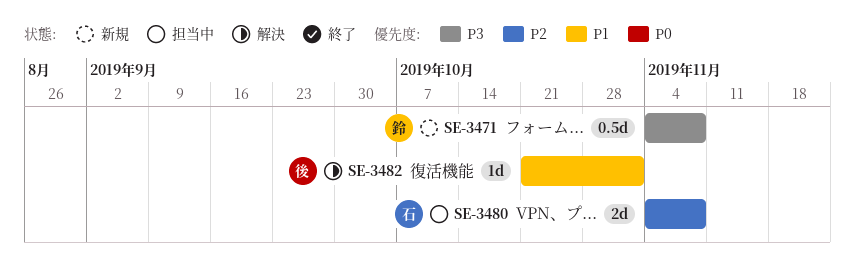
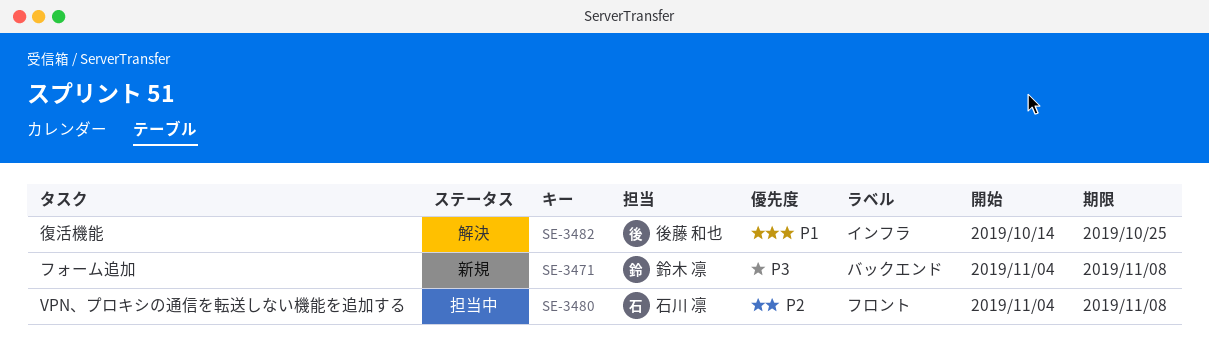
SE-3482, start: Oct 21 -> Oct 14
SE-3482, due: Nov 1 -> Oct 25

